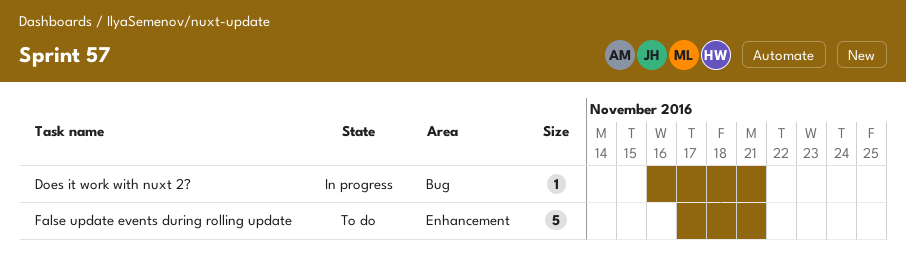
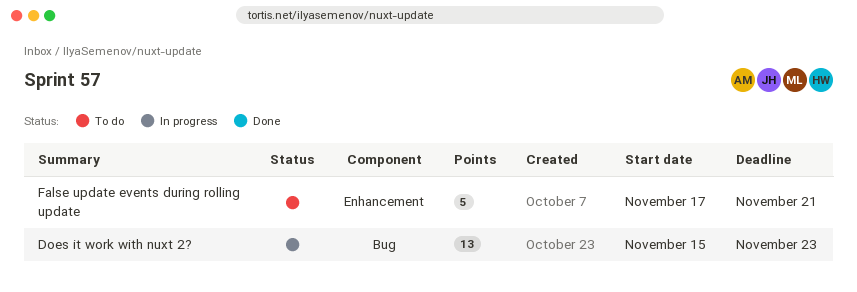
Does it work with nuxt 2?, estimate: 1 -> 13
Does it work with nuxt 2?, start: Nov 16 -> Nov 15
Does it work with nuxt 2?, due: Nov 21 -> Nov 23

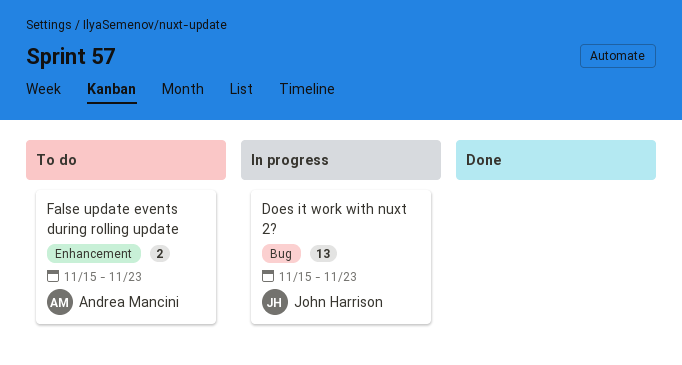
False update events during rolling update, estimate: 5 -> 2
False update events during rolling update, start: Nov 17 -> Nov 15
False update events during rolling update, due: Nov 21 -> Nov 23

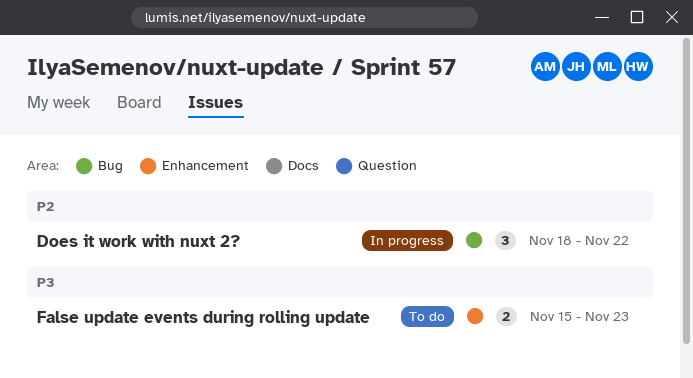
Does it work with nuxt 2?, estimate: 13 -> 3
Does it work with nuxt 2?, start: Nov 15 -> Nov 18
Does it work with nuxt 2?, due: Nov 23 -> Nov 22

